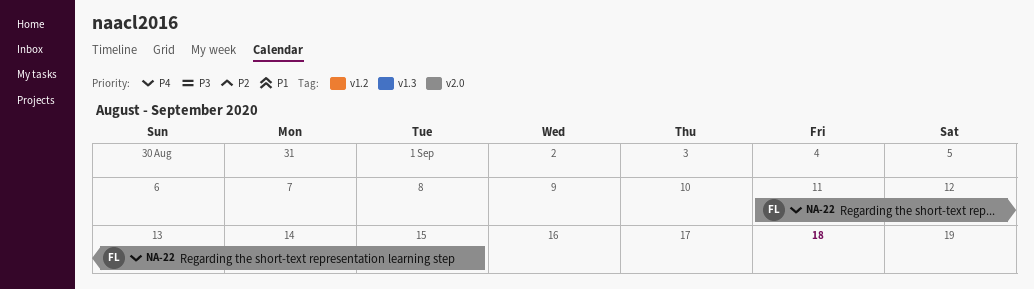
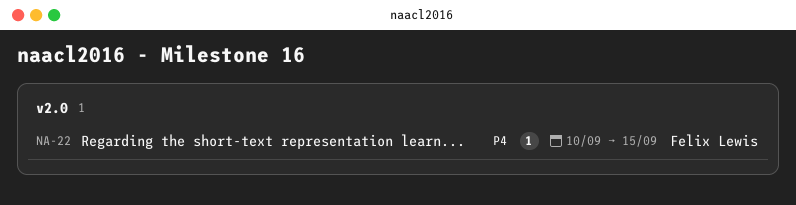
NA-22, start: Sep 11 -> Sep 10

